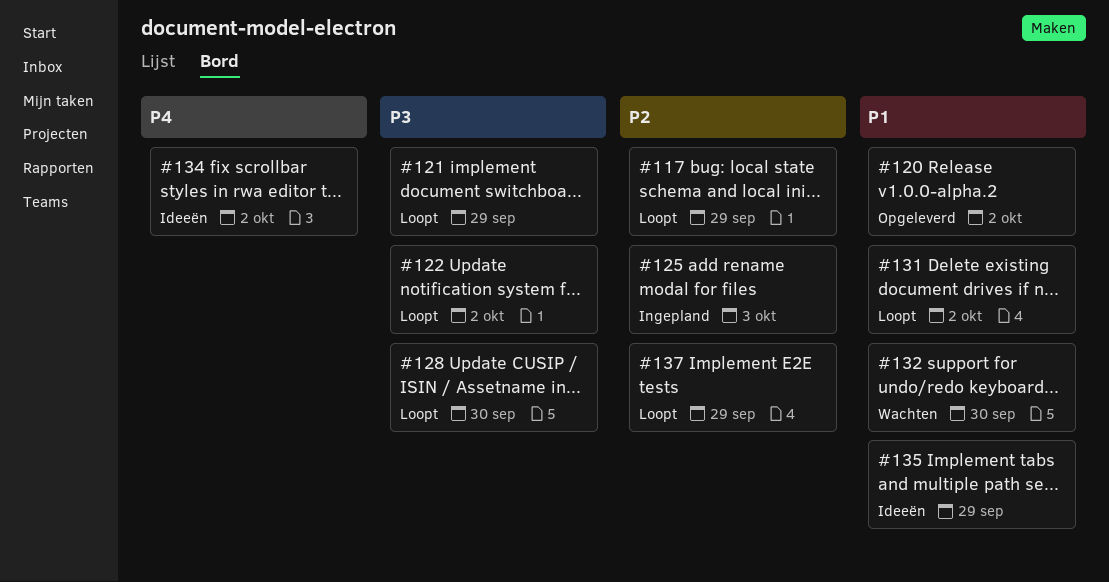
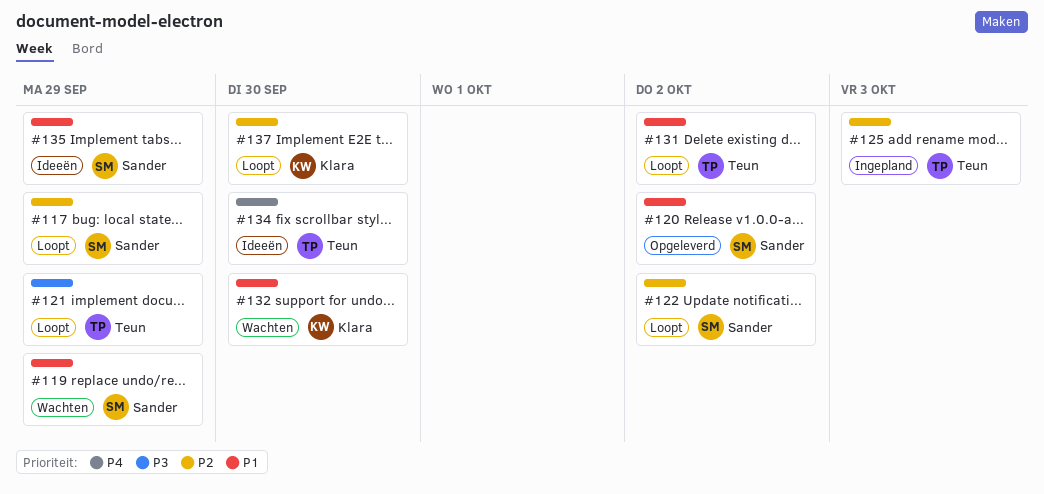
#119: none -> present
#122, priority: P3 -> P2
#128: present -> none
#134, due: Oct 2 -> Sep 30
#137, due: Sep 29 -> Sep 30

